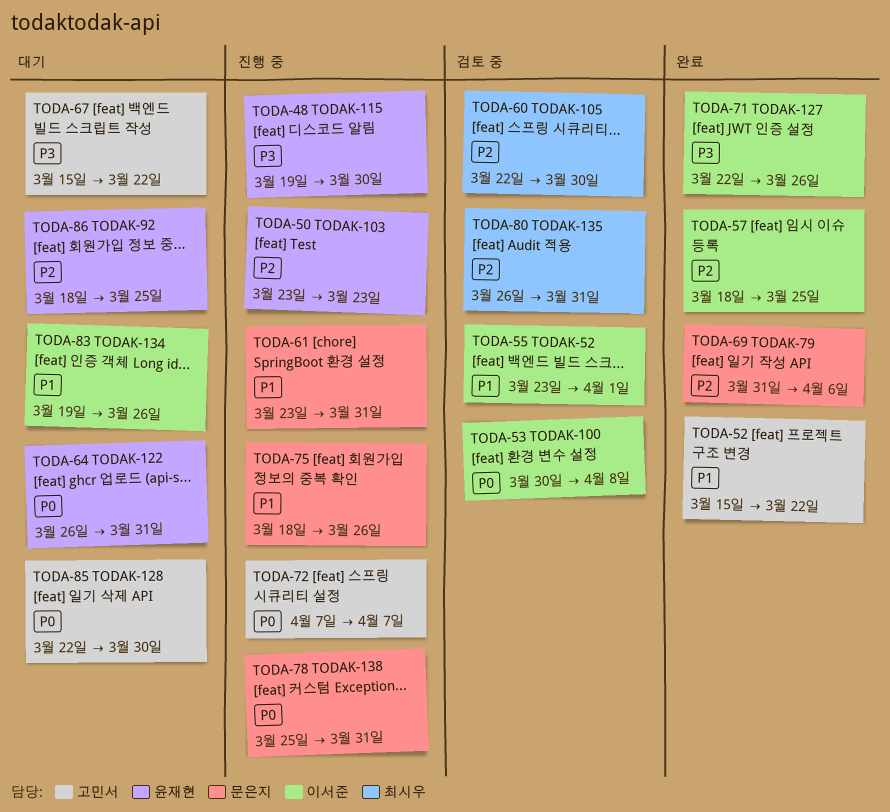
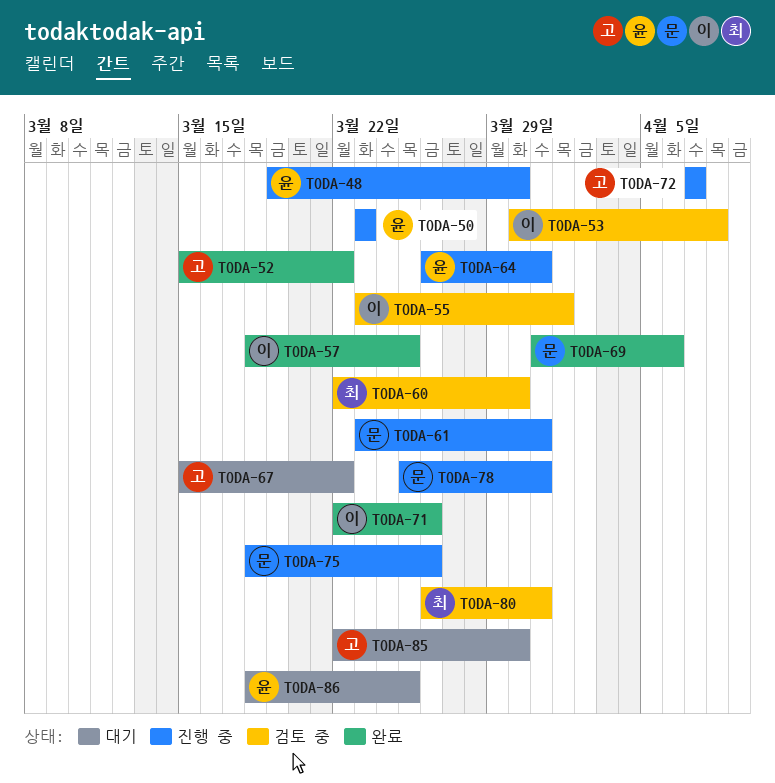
TODA-64, status: 대기 -> 진행 중
TODA-83: present -> none

